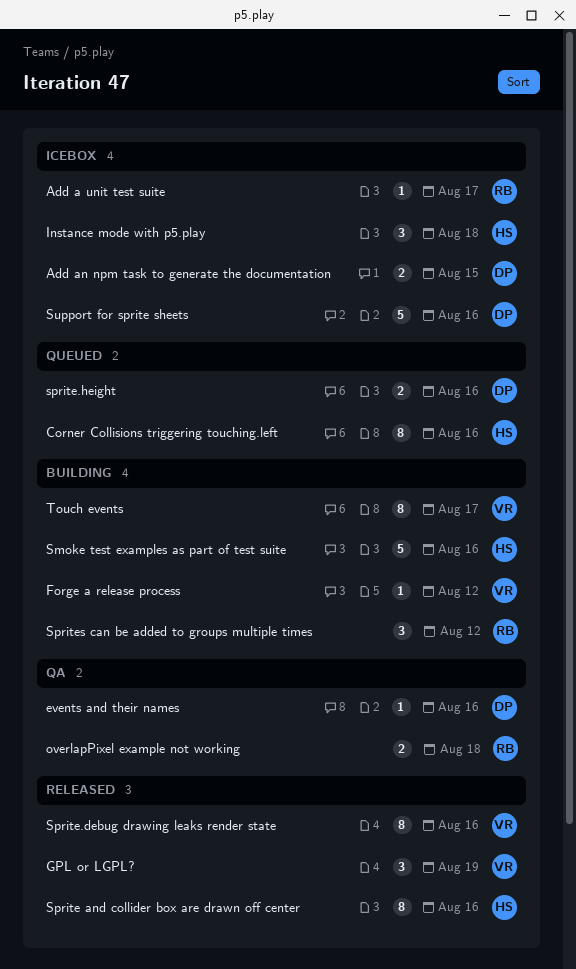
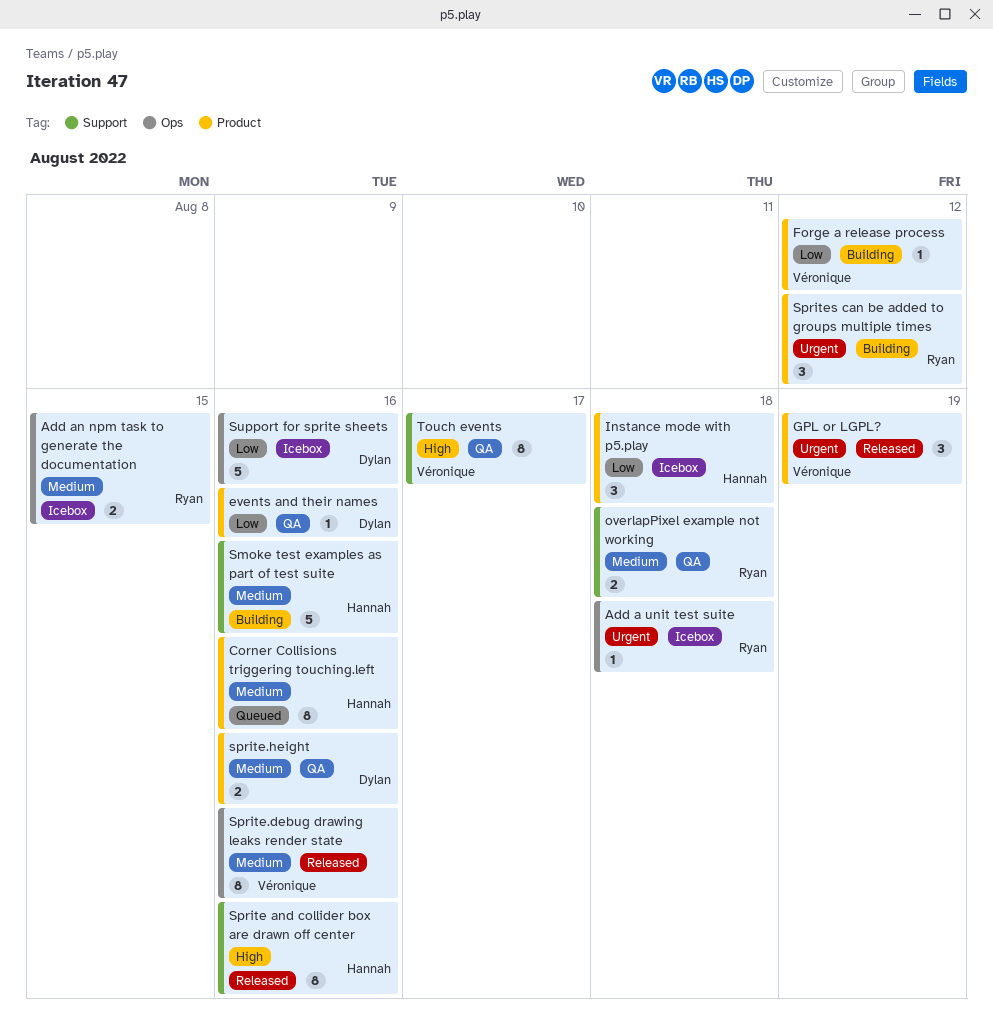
Add a unit test suite, due: Aug 17 -> Aug 18
Add an npm task to generate the documentation, owner: Dylan -> Ryan
sprite.height, status: Queued -> QA
Touch events, status: Building -> QA

